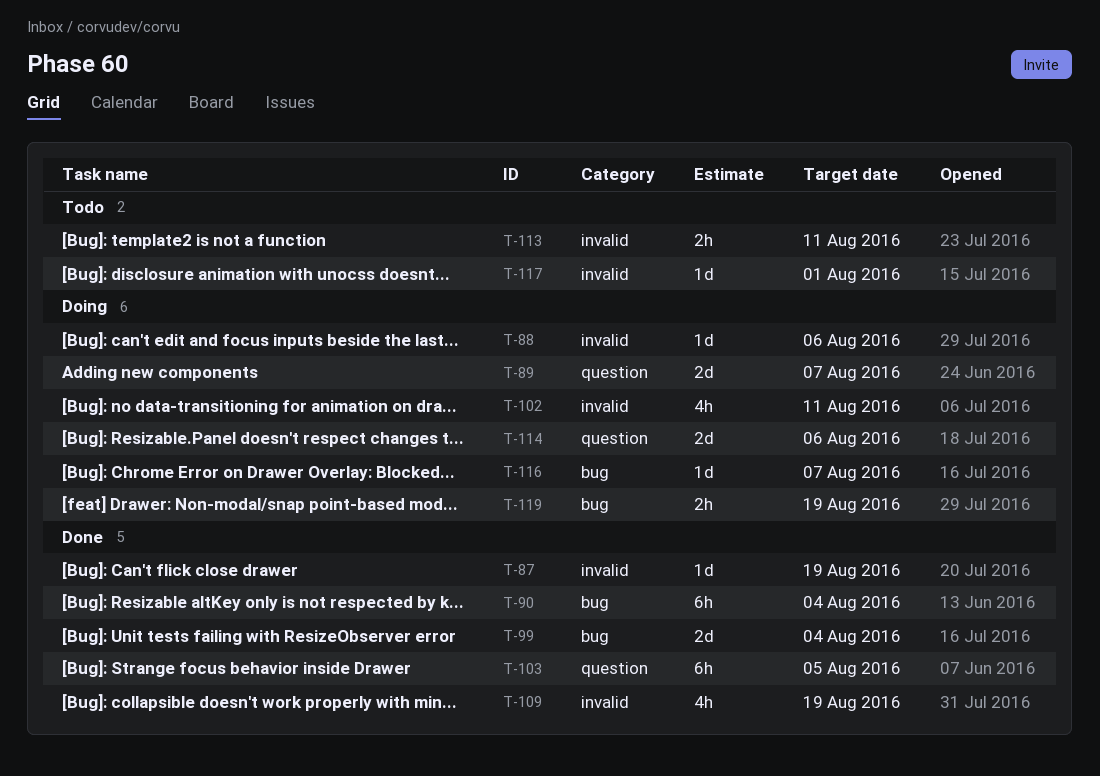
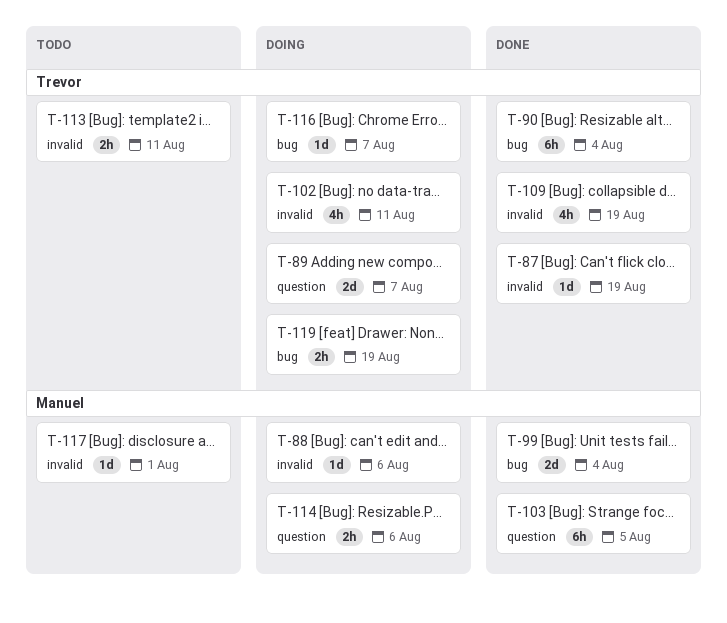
T-114, estimate: 2d -> 2h

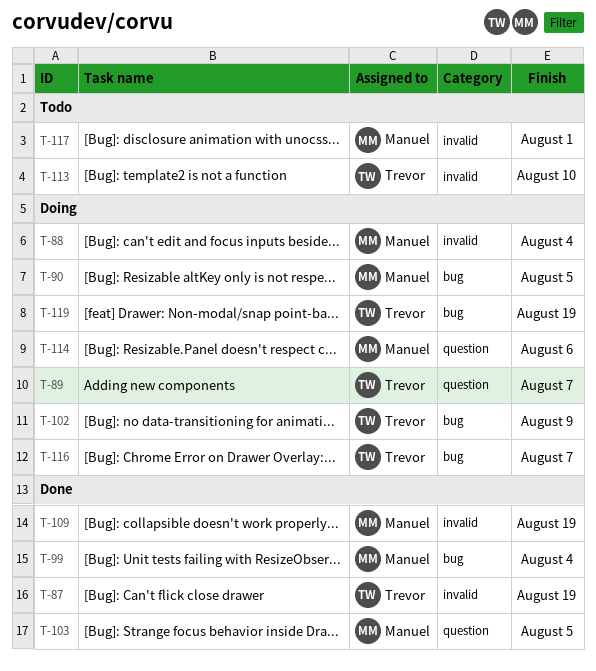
T-88, due: Aug 6 -> Aug 4
T-90, status: Done -> Doing
T-90, owner: Trevor -> Manuel
T-90, due: Aug 4 -> Aug 5
T-102, label: invalid -> bug
T-102, due: Aug 11 -> Aug 9
T-109, owner: Trevor -> Manuel
T-113, due: Aug 11 -> Aug 10

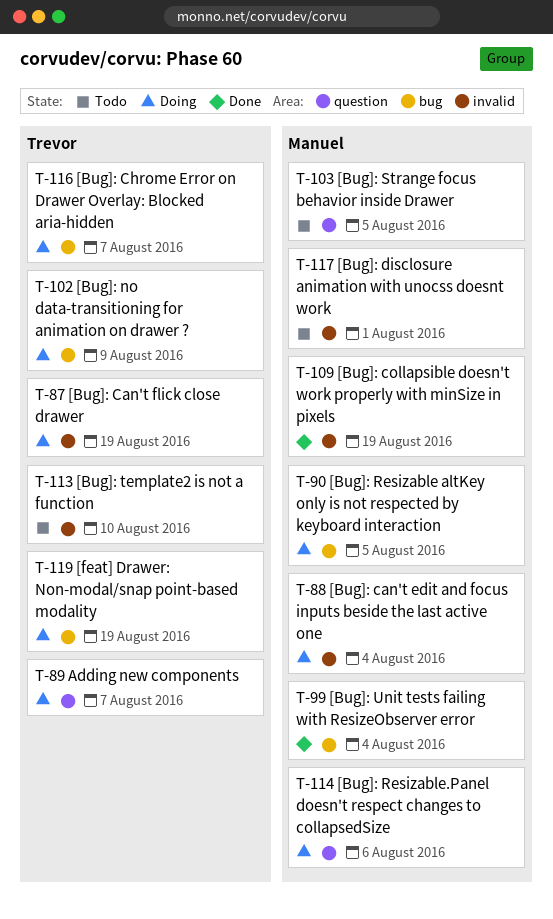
T-87, status: Done -> Doing
T-103, status: Done -> Todo

